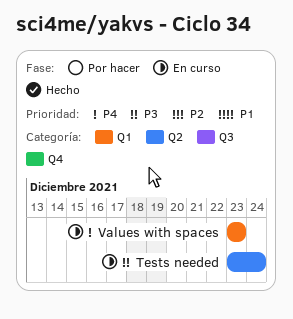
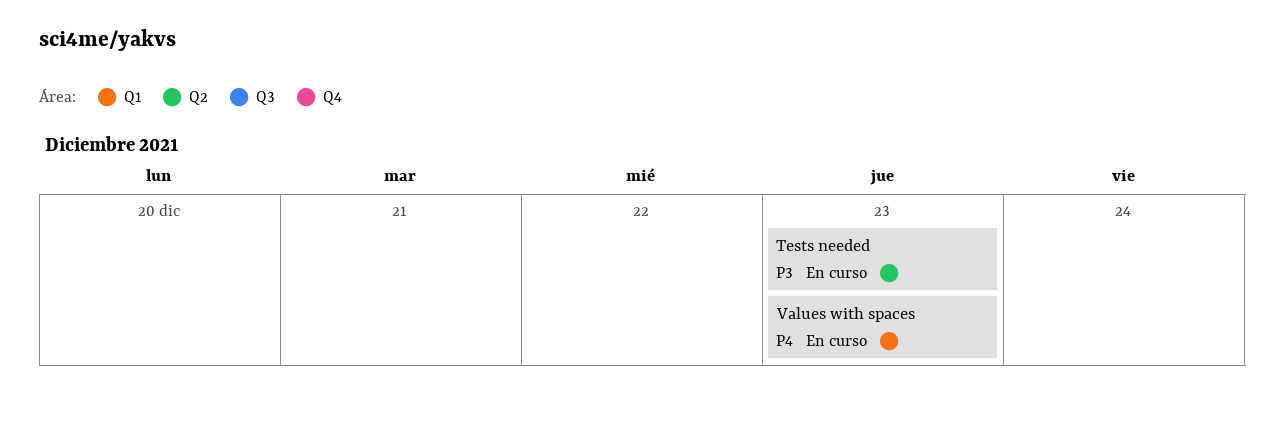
Tests needed, due: Dec 24 -> Dec 23

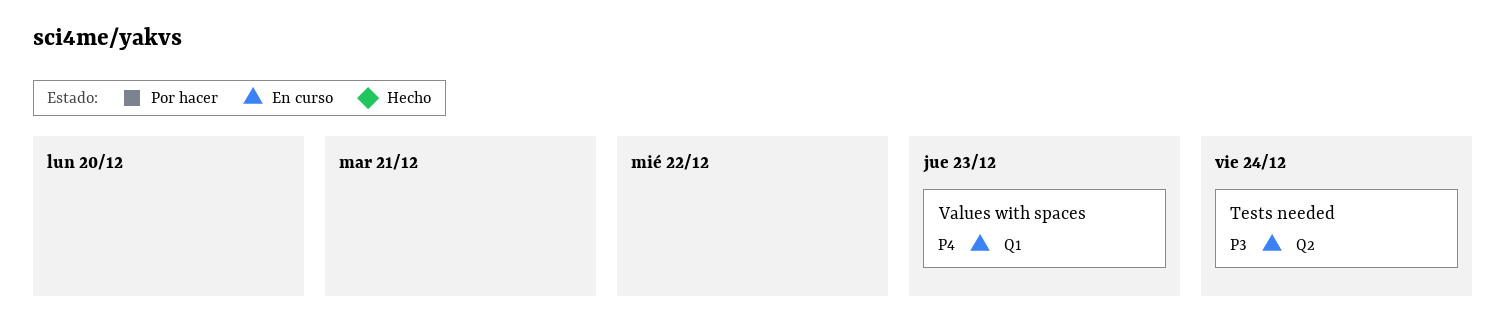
Tests needed, due: Dec 23 -> Dec 24

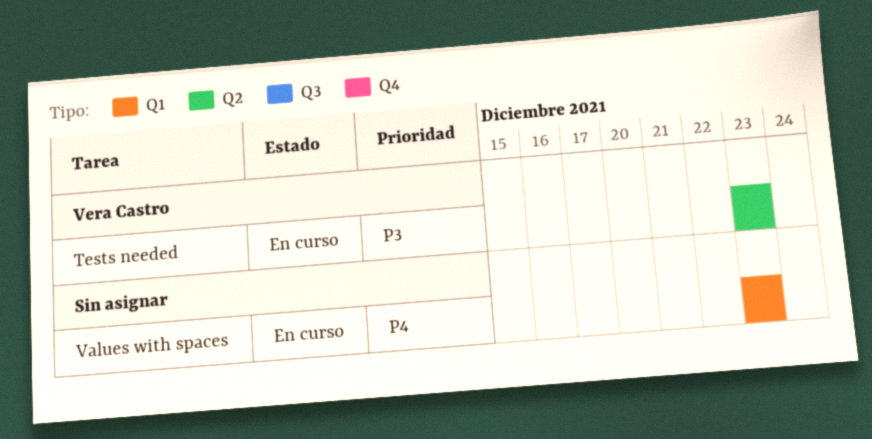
Tests needed, due: Dec 24 -> Dec 23

